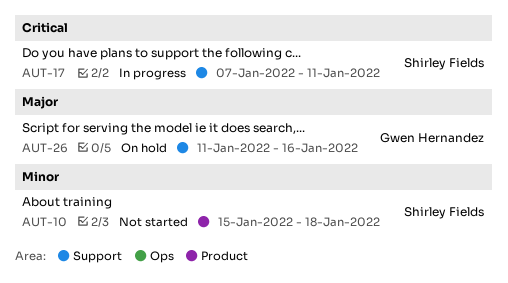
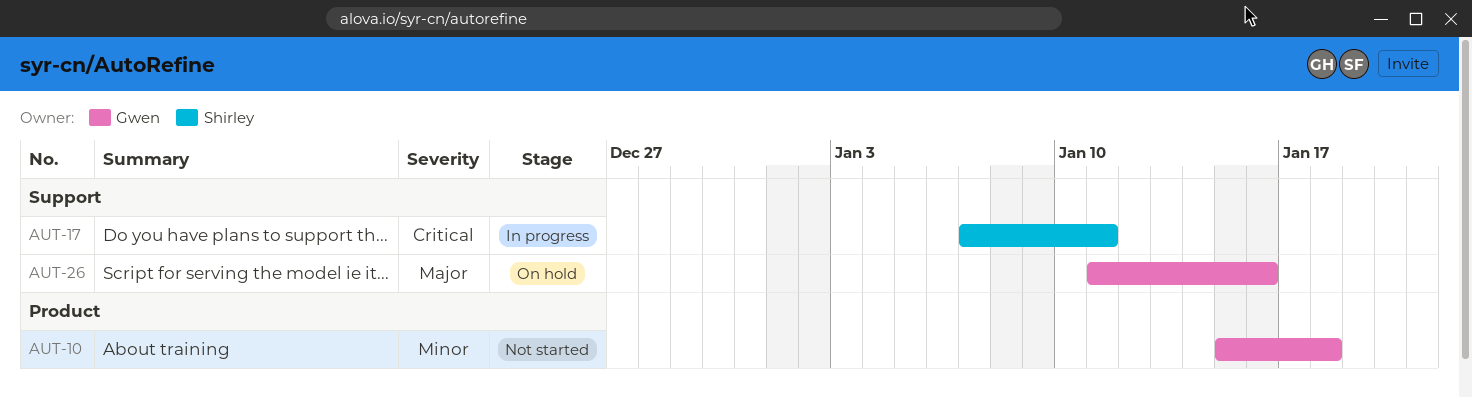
AUT-10, owner: Shirley Fields -> Gwen Hernandez

